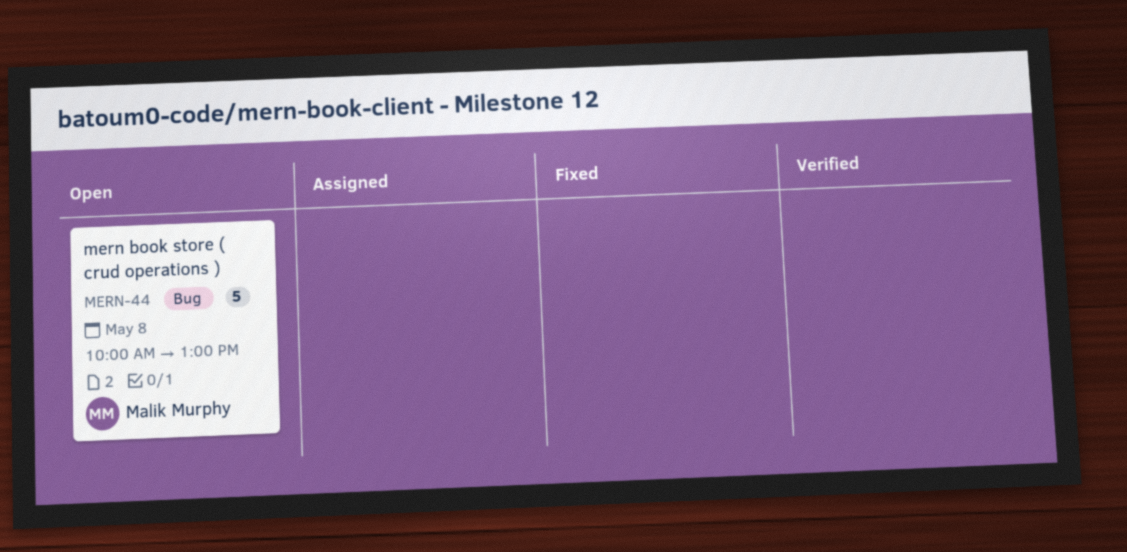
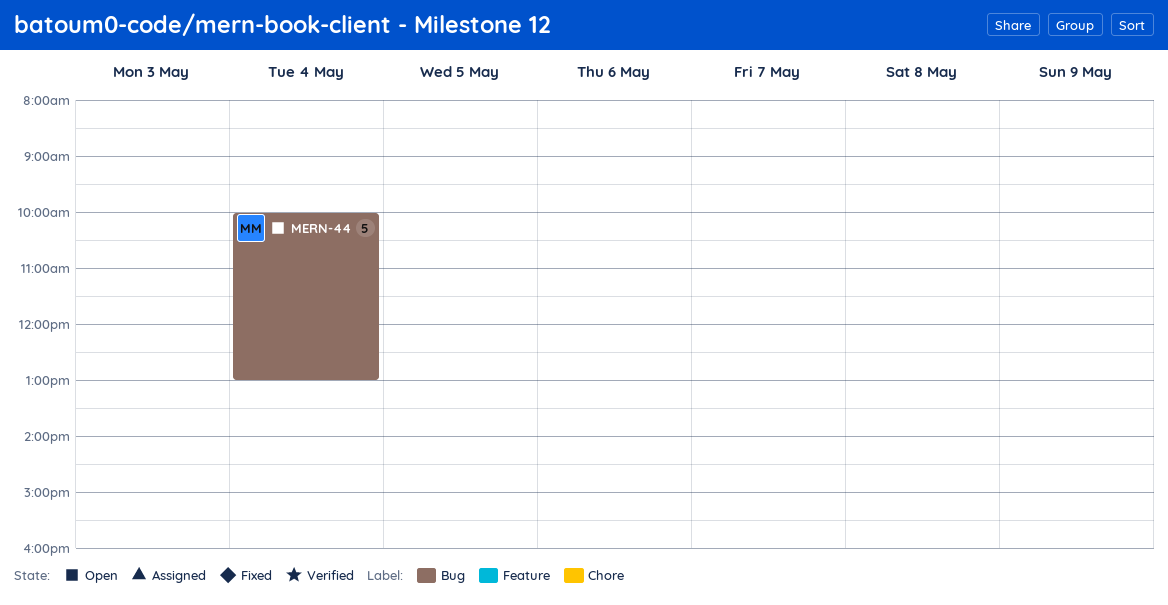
MERN-44, day: May 8 -> May 4

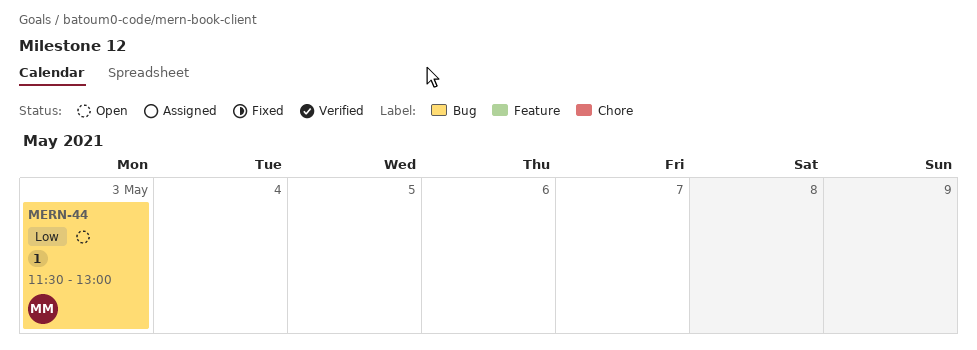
MERN-44, estimate: 5 -> 1
MERN-44, day: May 4 -> May 3
MERN-44, begins: 10:00 -> 11:30

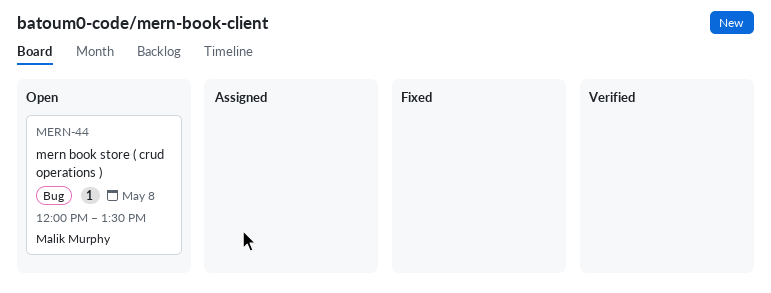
MERN-44, day: May 3 -> May 8
MERN-44, begins: 11:30 -> 12:00
MERN-44, ends: 13:00 -> 13:30

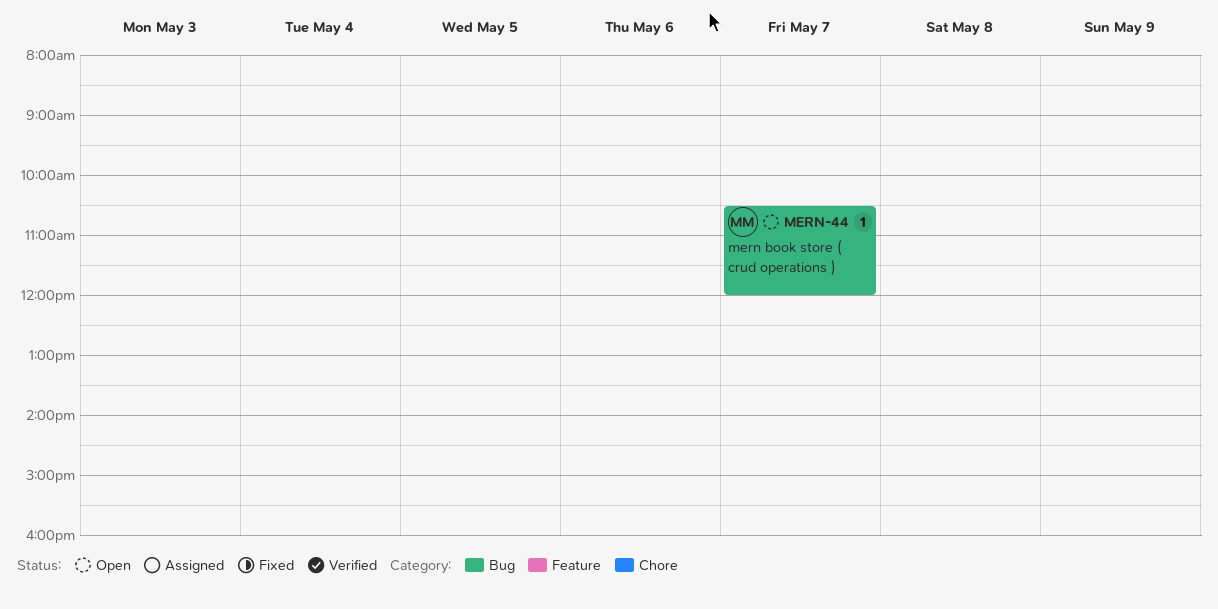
MERN-44, day: May 8 -> May 7
MERN-44, begins: 12:00 -> 10:30
MERN-44, ends: 13:30 -> 12:00

